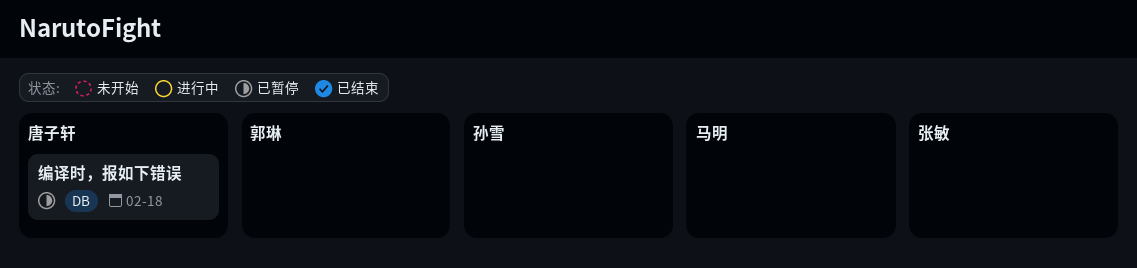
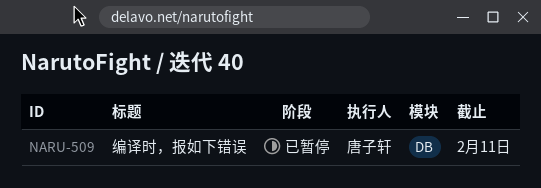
编译时，报如下错误, due: Feb 18 -> Feb 11

